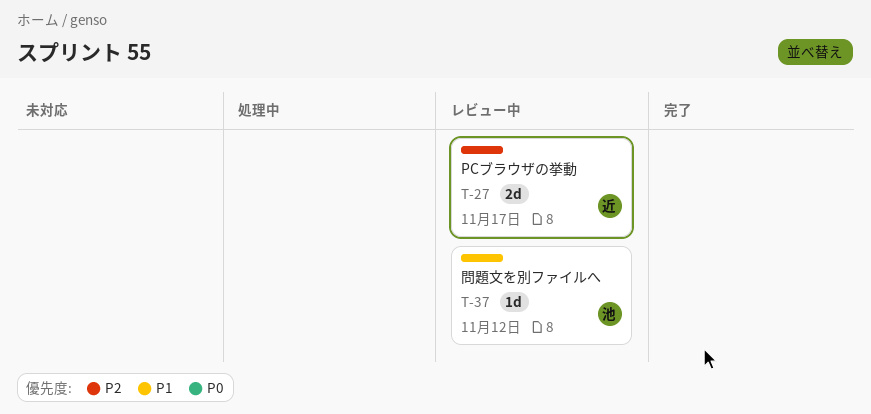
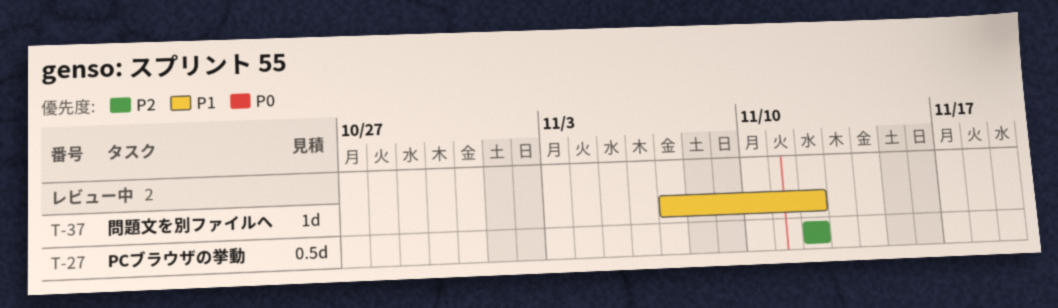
T-27, estimate: 2d -> 0.5d
T-27, due: Nov 17 -> Nov 12

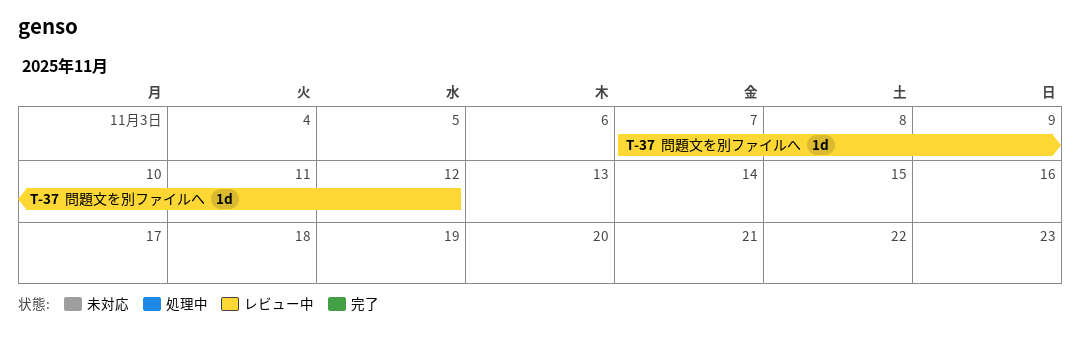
T-27: present -> none

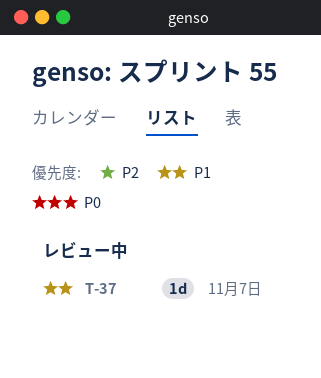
T-37, due: Nov 12 -> Nov 7

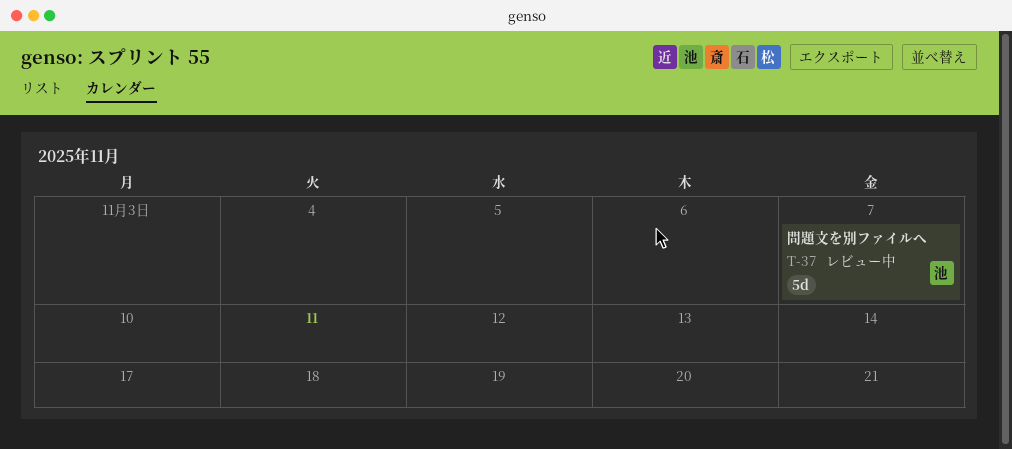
T-37, estimate: 1d -> 5d

